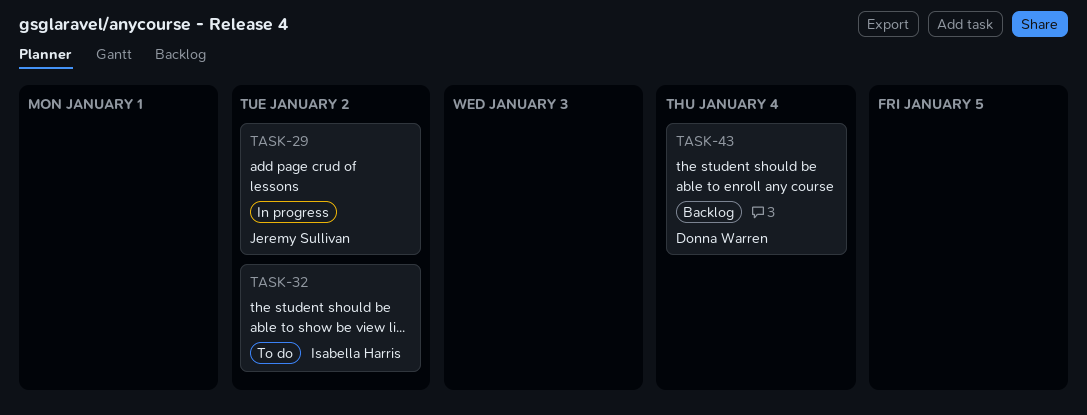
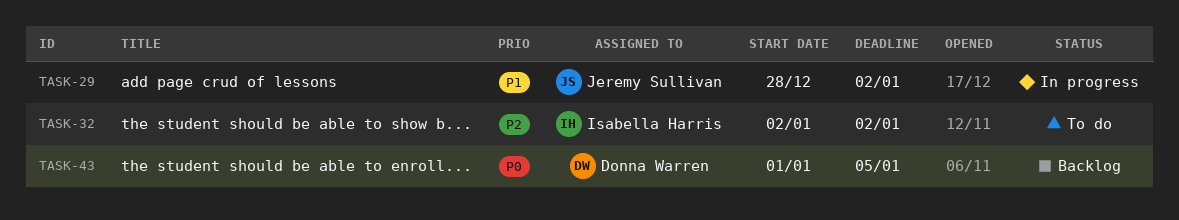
TASK-43, due: Jan 4 -> Jan 5

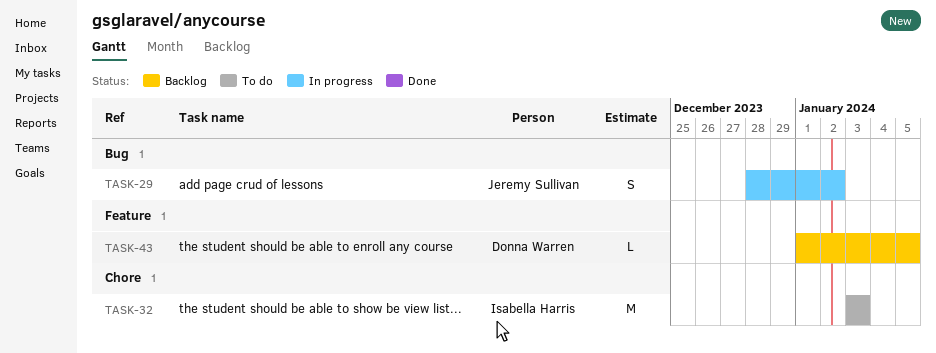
TASK-32, start: Jan 2 -> Jan 3
TASK-32, due: Jan 2 -> Jan 3

